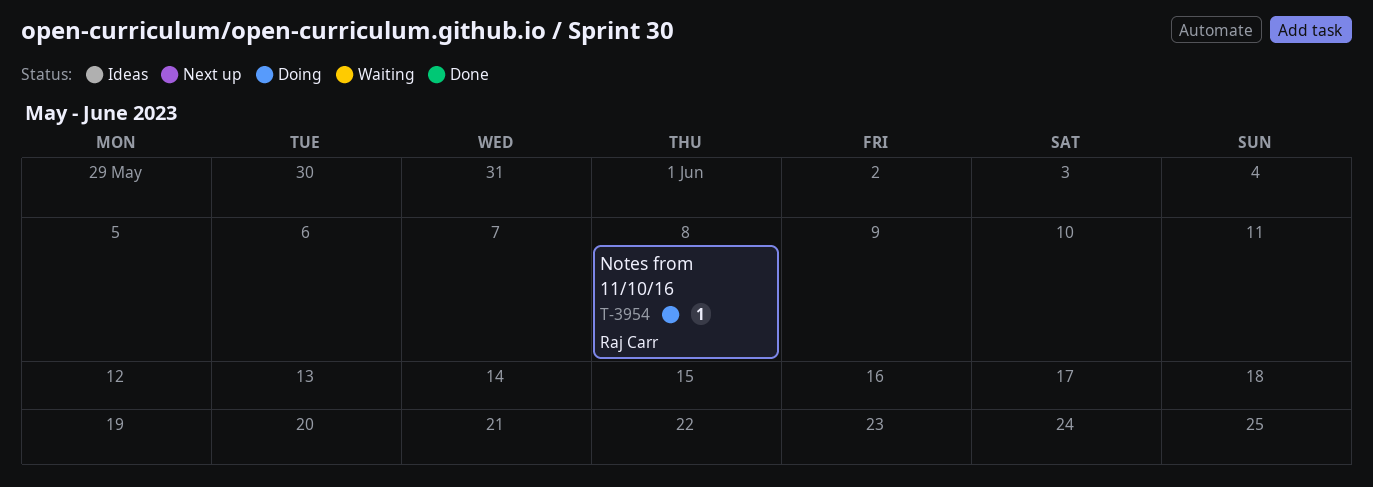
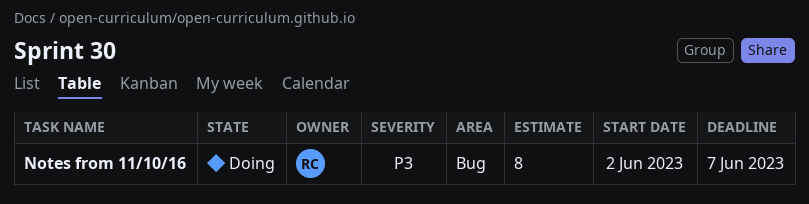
Notes from 11/10/16, estimate: 1 -> 8
Notes from 11/10/16, due: Jun 8 -> Jun 7

